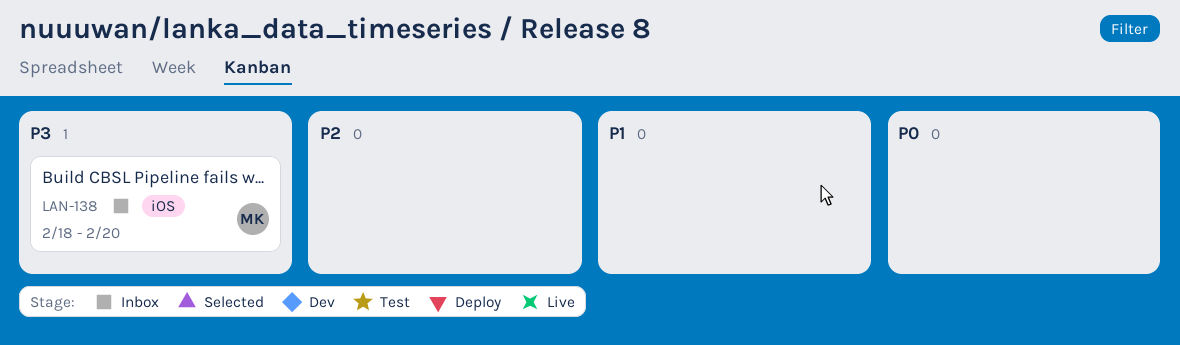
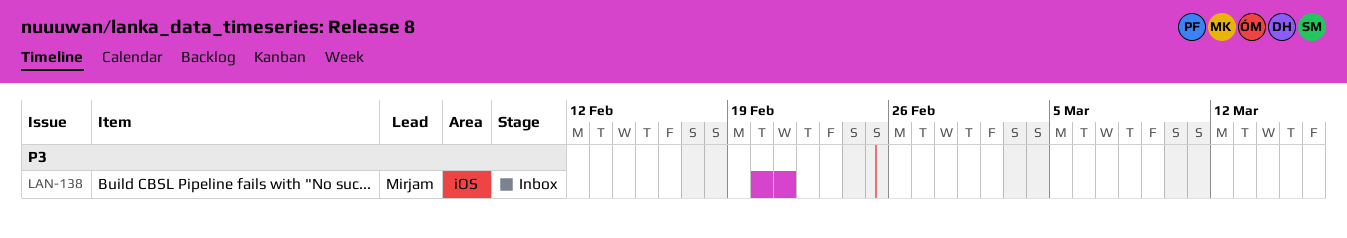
LAN-138, start: Feb 18 -> Feb 20
LAN-138, due: Feb 20 -> Feb 21

